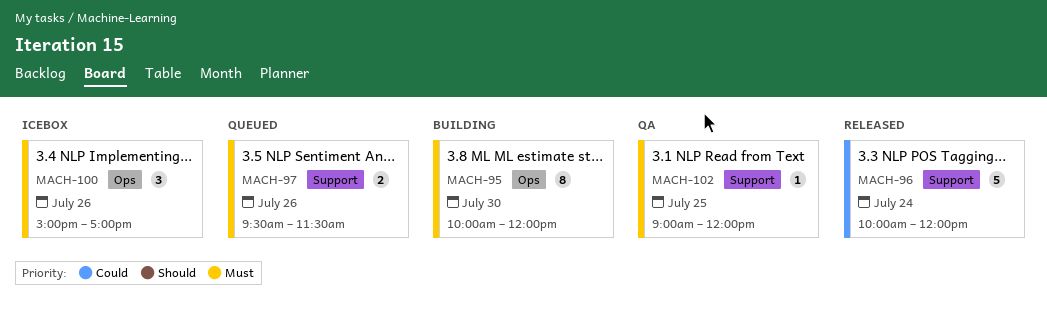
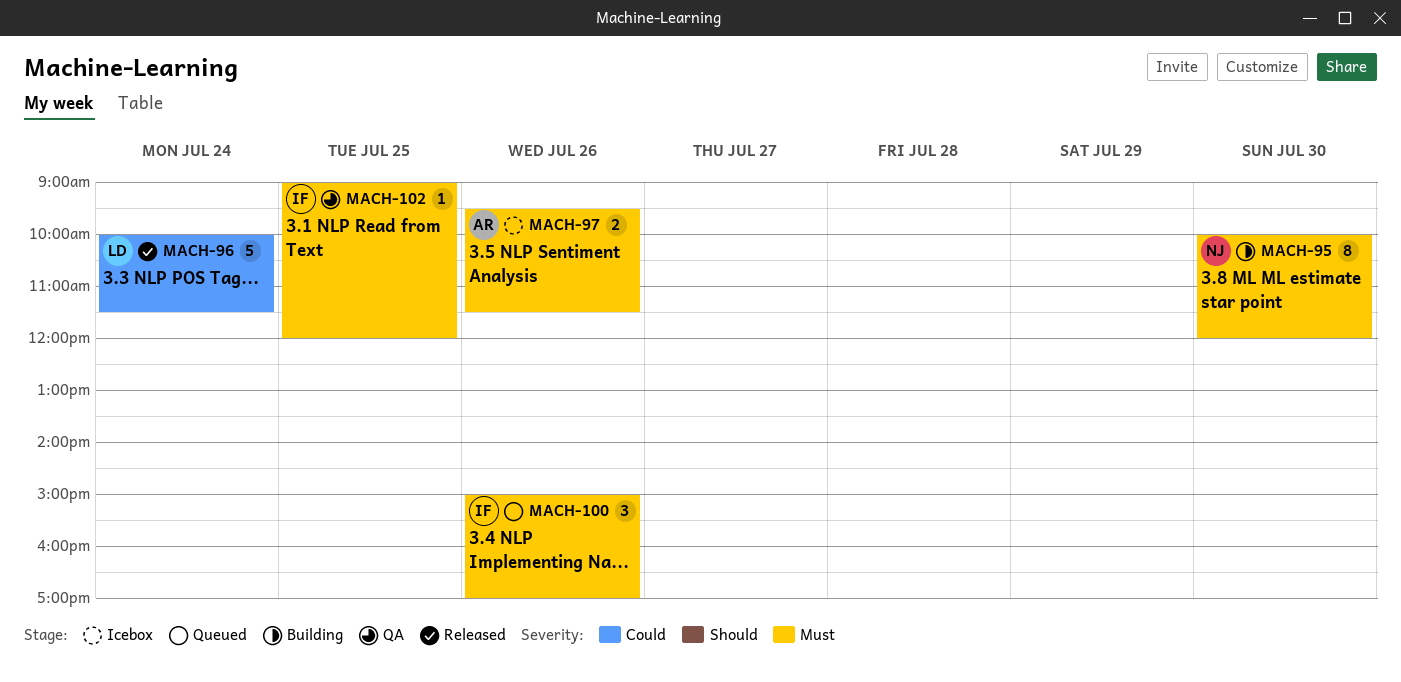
MACH-96, ends: 12:00 -> 11:30
MACH-97, status: Queued -> Icebox
MACH-100, status: Icebox -> Queued

